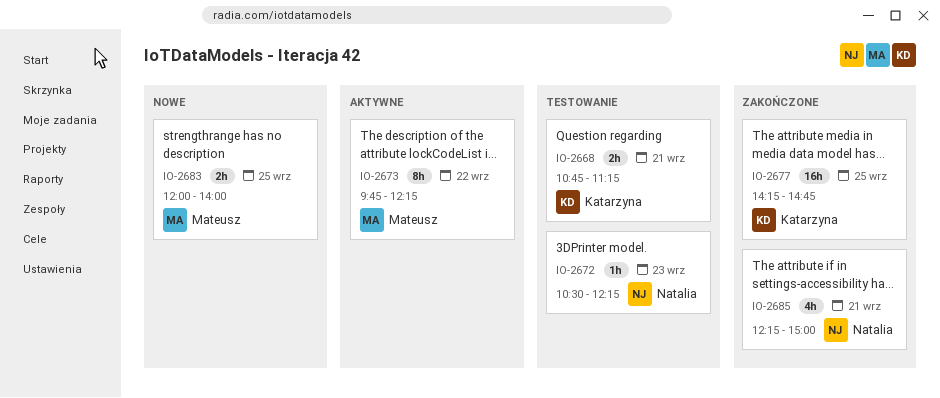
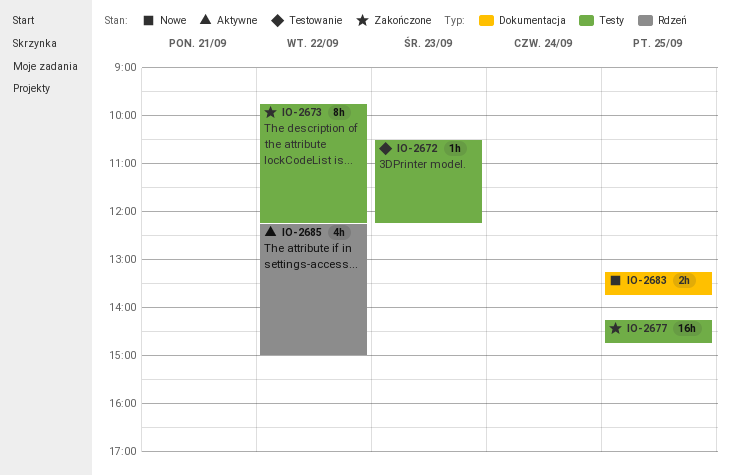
IO-2668: present -> none
IO-2673, status: Aktywne -> Zakończone
IO-2683, begins: 12:00 -> 13:15
IO-2683, ends: 14:00 -> 13:45
IO-2685, status: Zakończone -> Aktywne
IO-2685, day: Sep 21 -> Sep 22

